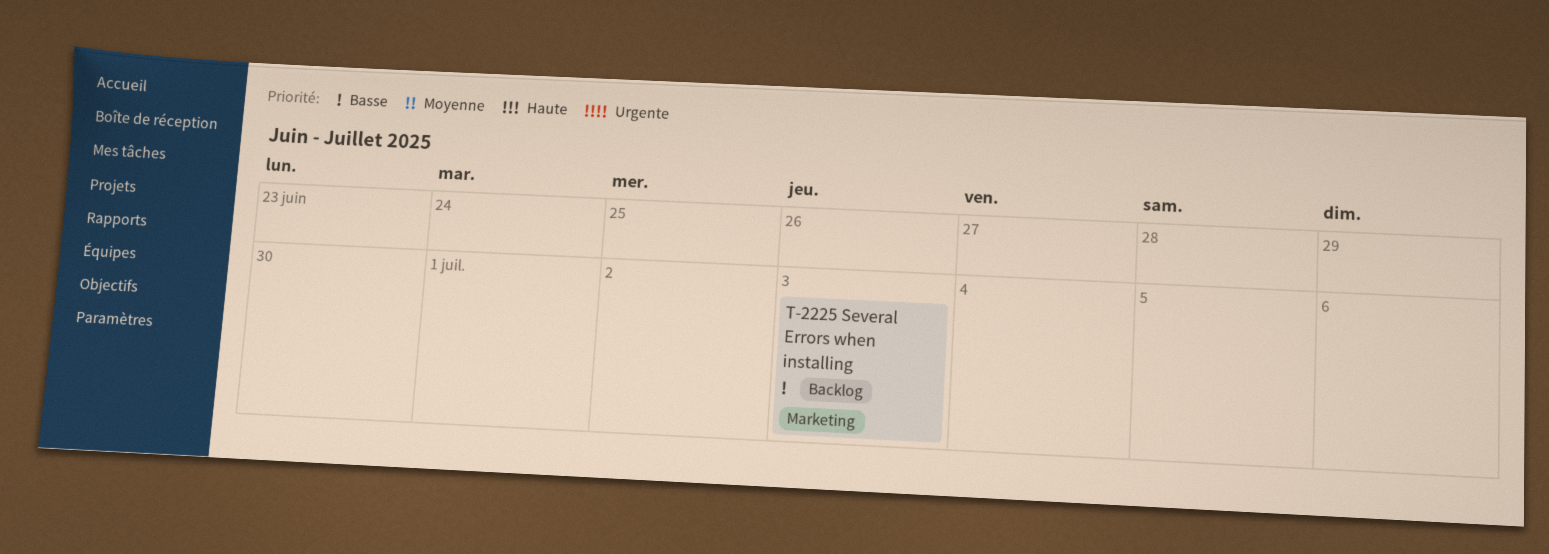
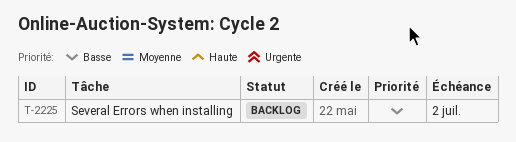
T-2225, due: Jul 3 -> Jul 2

